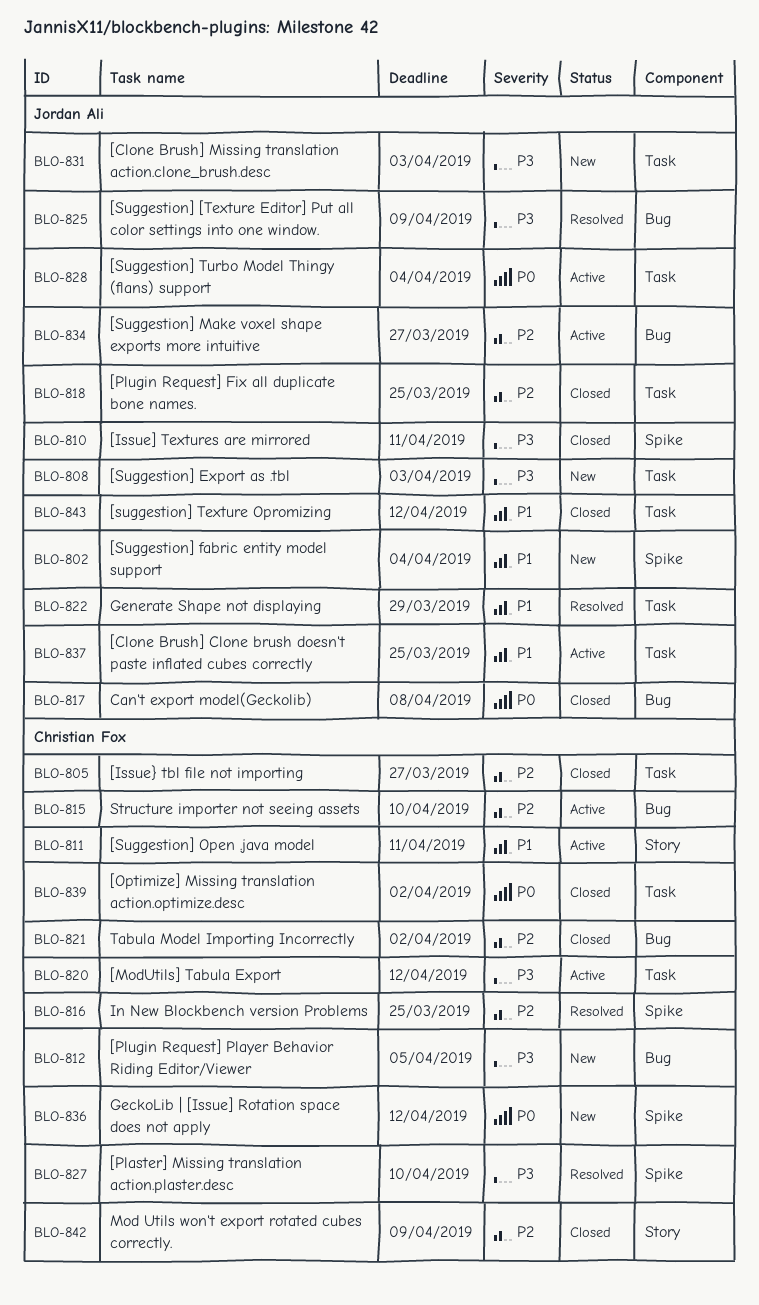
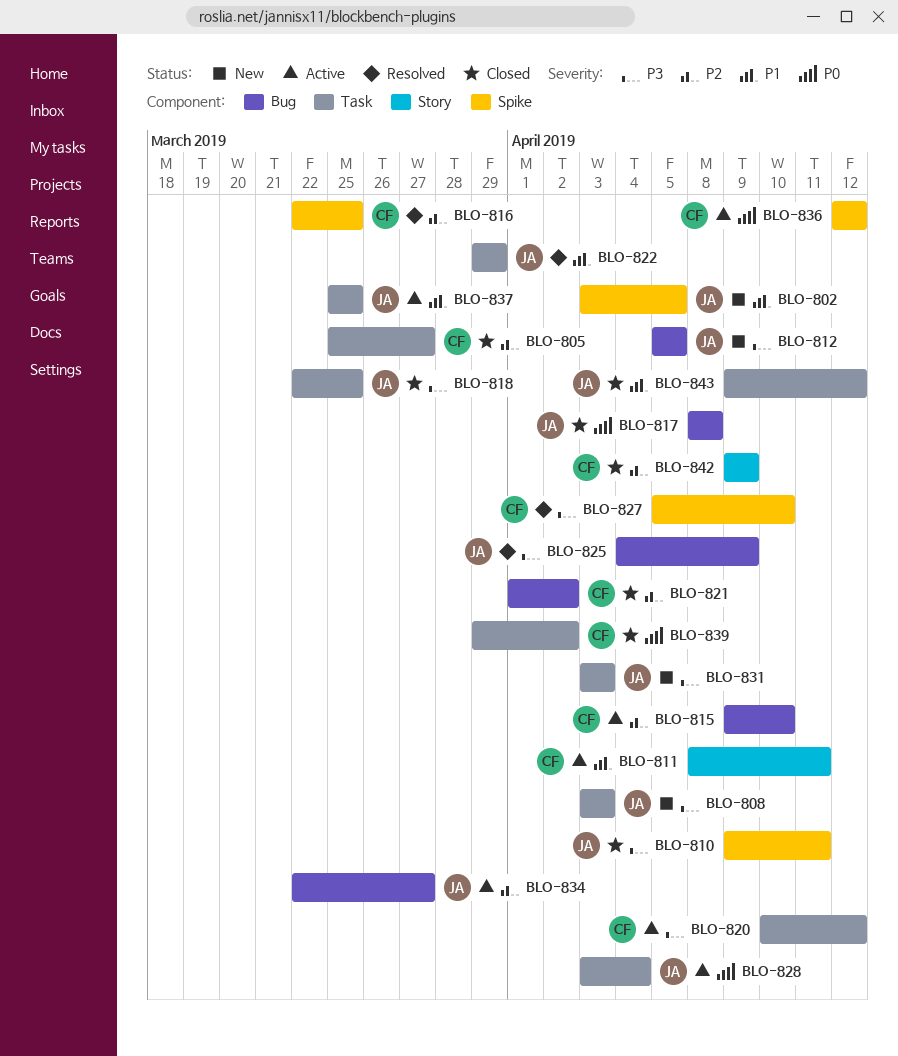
BLO-802, due: Apr 4 -> Apr 5
BLO-812, owner: Christian Fox -> Jordan Ali
BLO-818, priority: P2 -> P3
BLO-836, status: New -> Active

